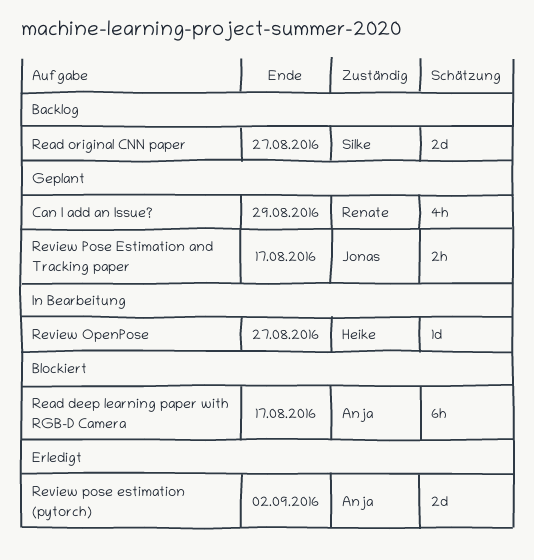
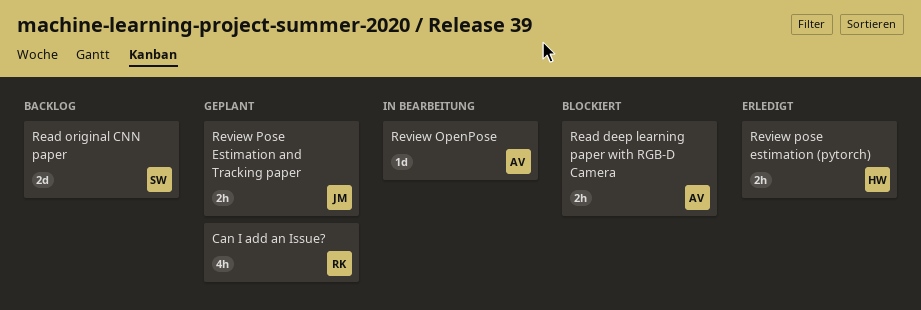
Read deep learning paper with RGB-D Camera, estimate: 6h -> 2h
Review OpenPose, owner: Heike -> Anja
Review pose estimation (pytorch), owner: Anja -> Heike
Review pose estimation (pytorch), estimate: 2d -> 2h

